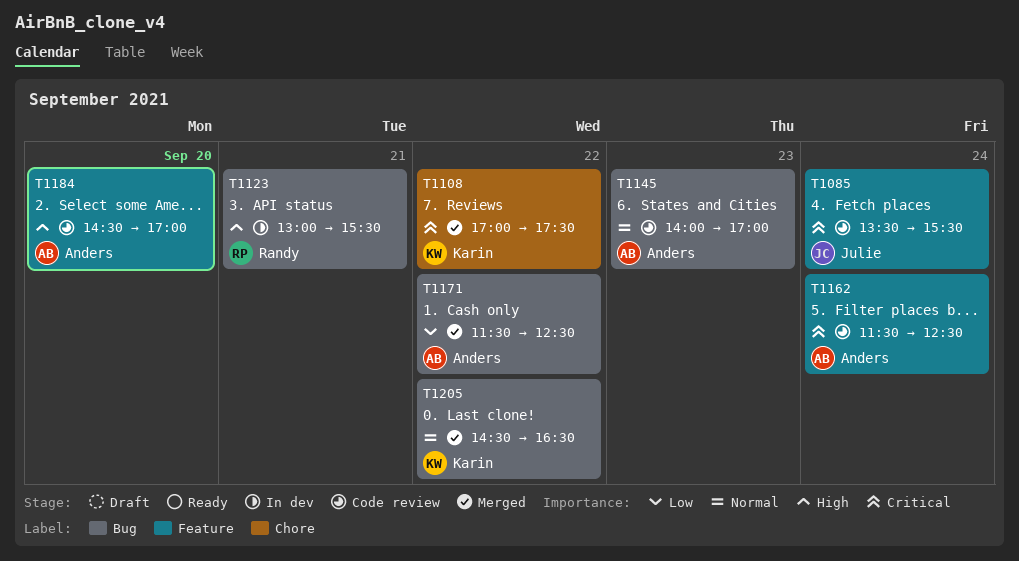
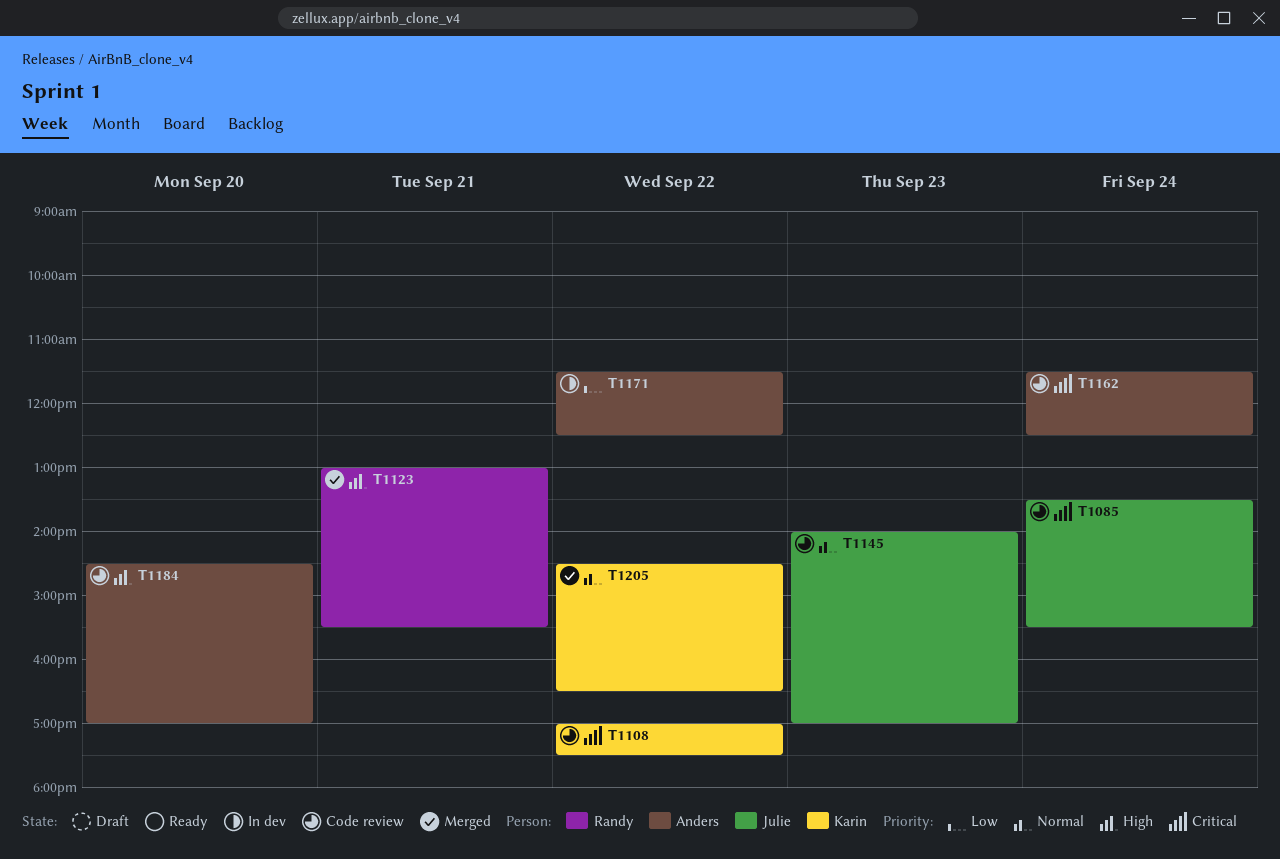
T1108, status: Merged -> Code review
T1123, status: In dev -> Merged
T1145, owner: Anders -> Julie
T1171, status: Merged -> In dev

